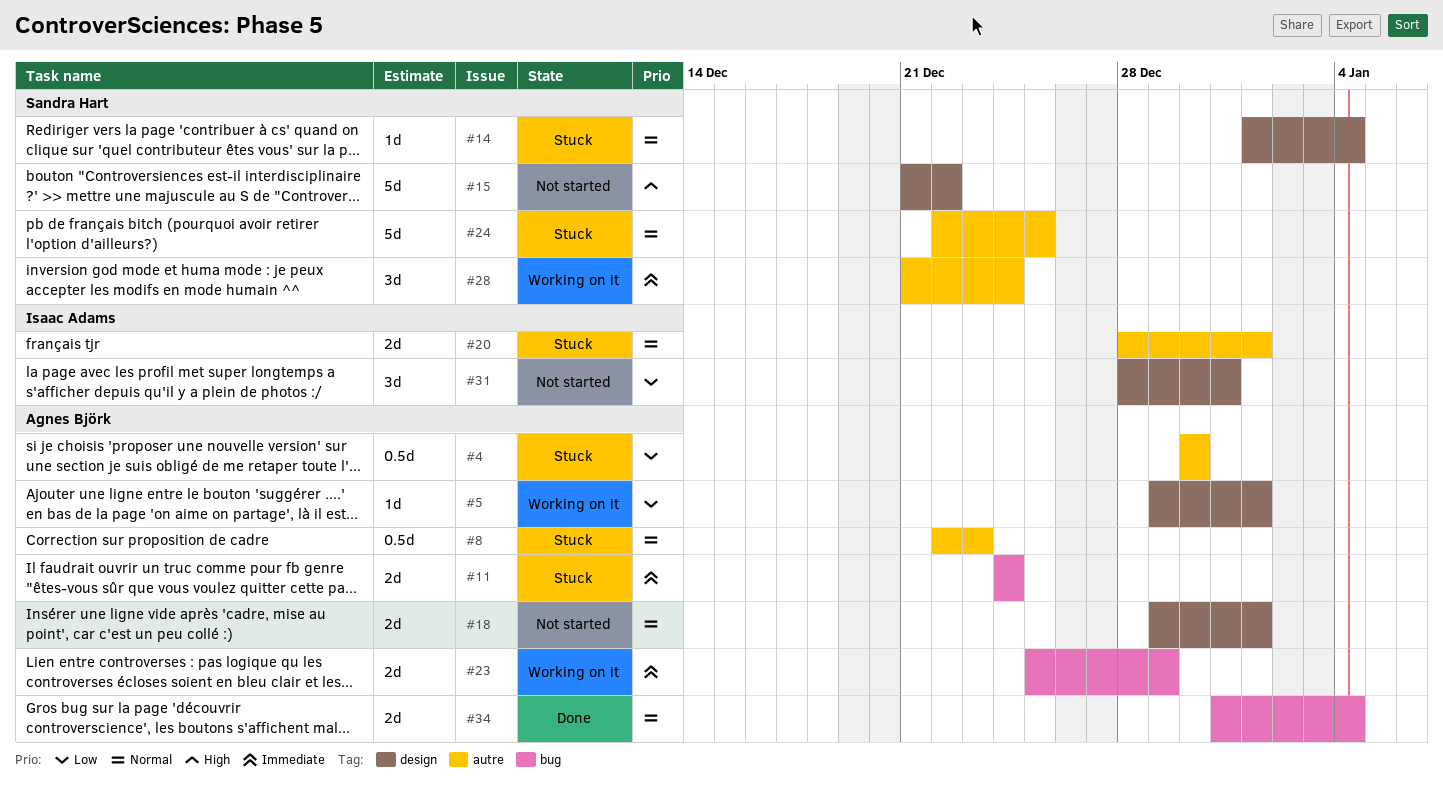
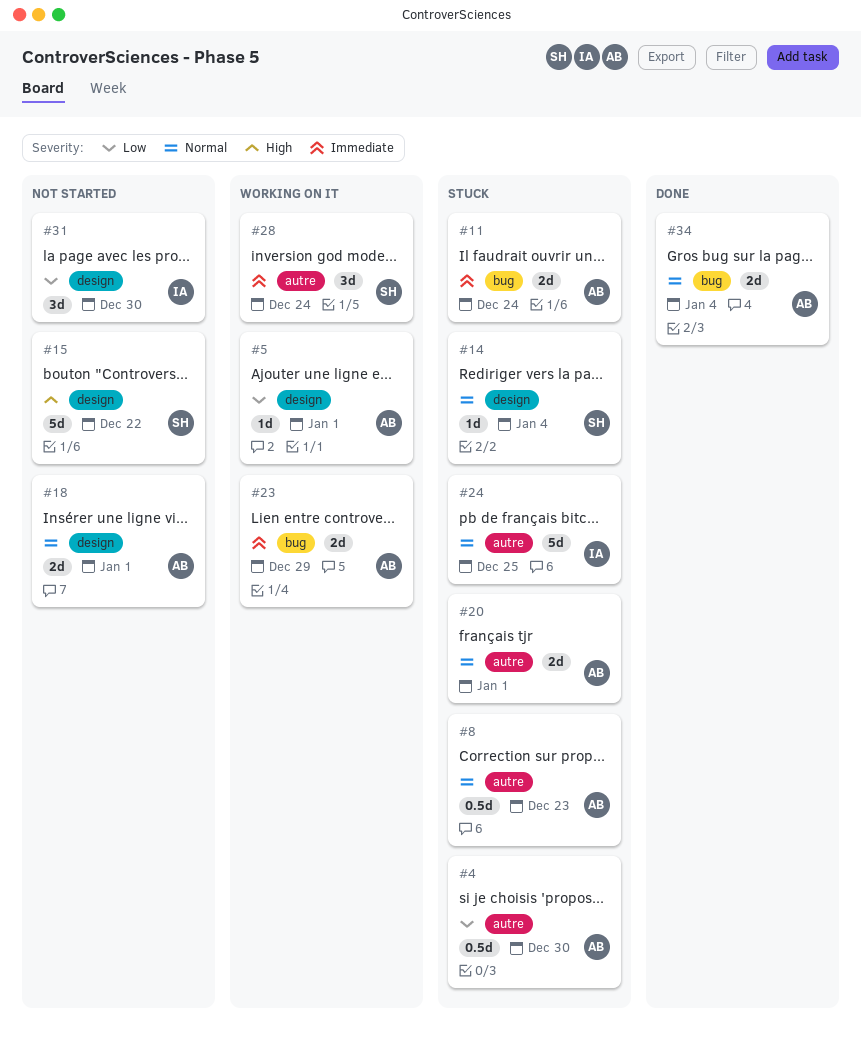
#20, owner: Isaac Adams -> Agnes Björk
#24, owner: Sandra Hart -> Isaac Adams
#31, due: Dec 31 -> Dec 30

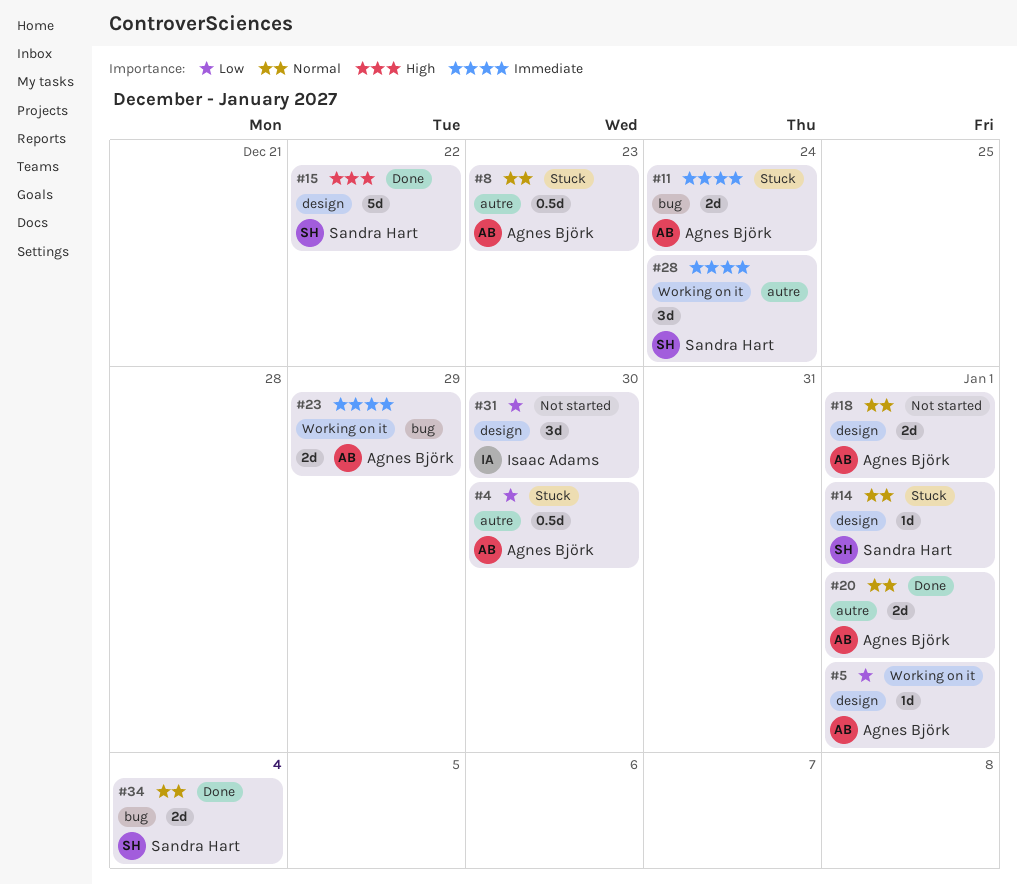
#14, due: Jan 4 -> Jan 1
#15, status: Not started -> Done
#20, status: Stuck -> Done
#24: present -> none
#34, owner: Agnes Björk -> Sandra Hart

